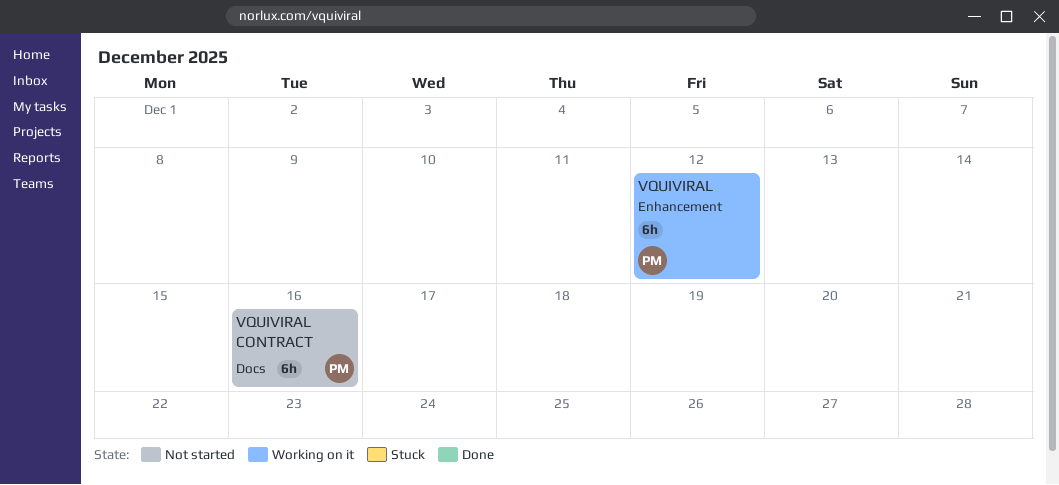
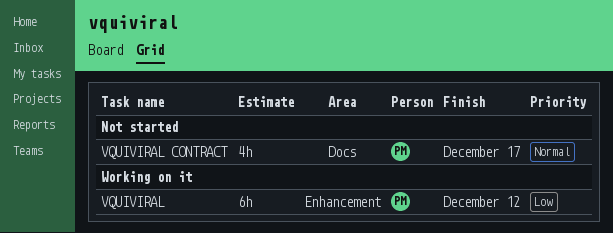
VQUIVIRAL CONTRACT, estimate: 6h -> 4h
VQUIVIRAL CONTRACT, due: Dec 16 -> Dec 17

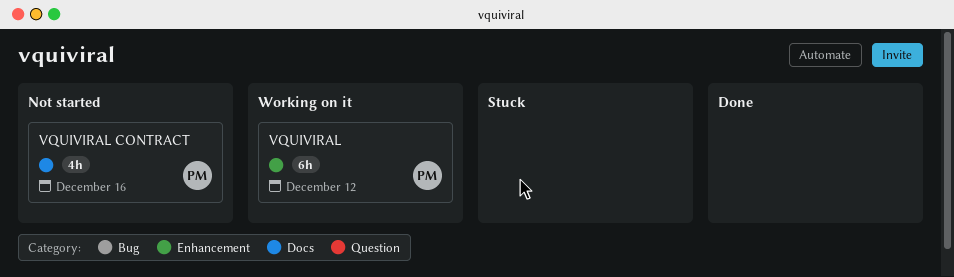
VQUIVIRAL CONTRACT, due: Dec 17 -> Dec 16

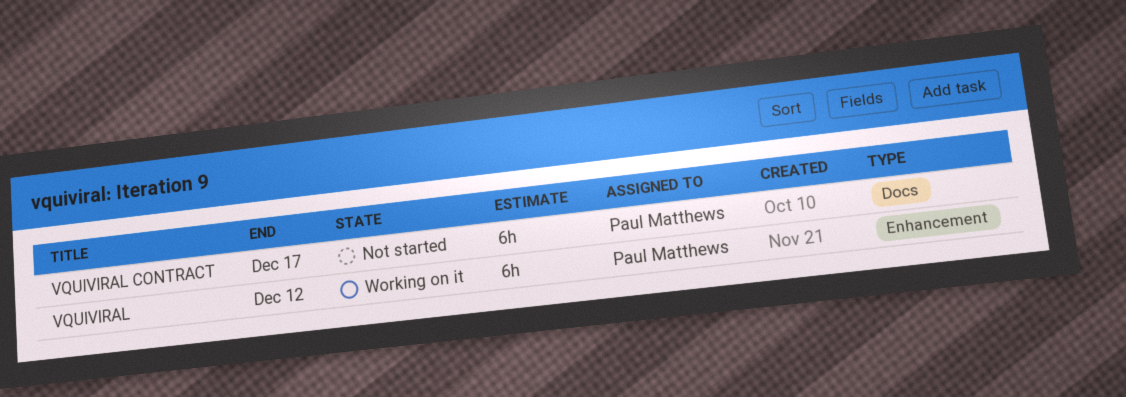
VQUIVIRAL CONTRACT, estimate: 4h -> 6h
VQUIVIRAL CONTRACT, due: Dec 16 -> Dec 17

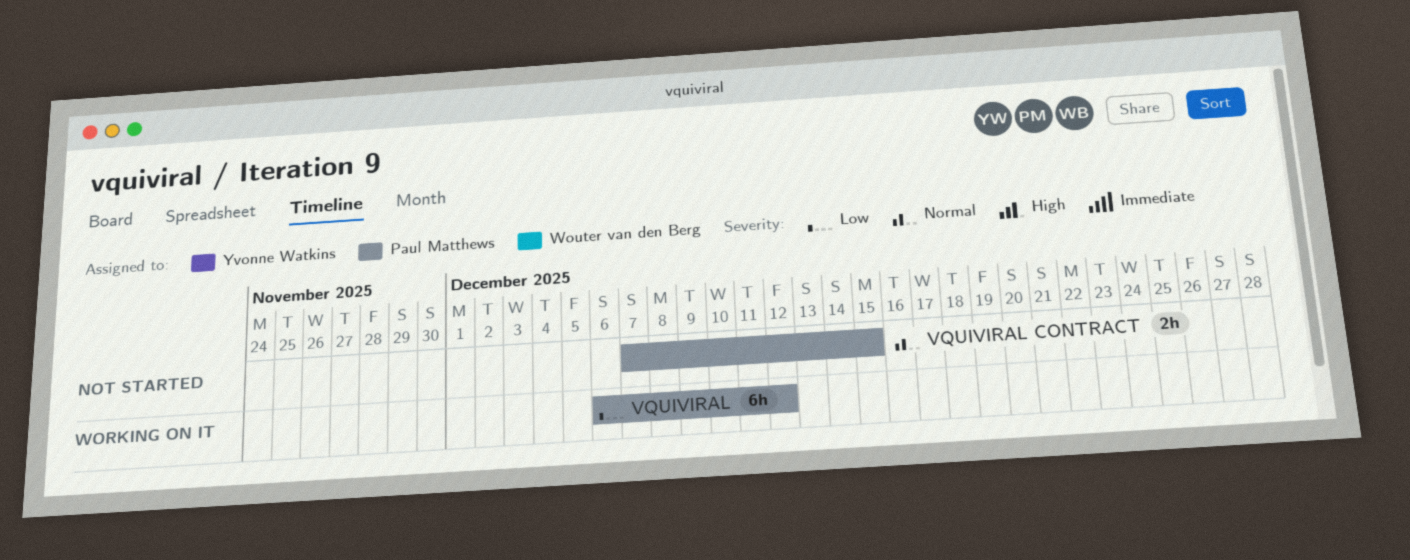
VQUIVIRAL CONTRACT, estimate: 6h -> 2h
VQUIVIRAL CONTRACT, due: Dec 17 -> Dec 15

